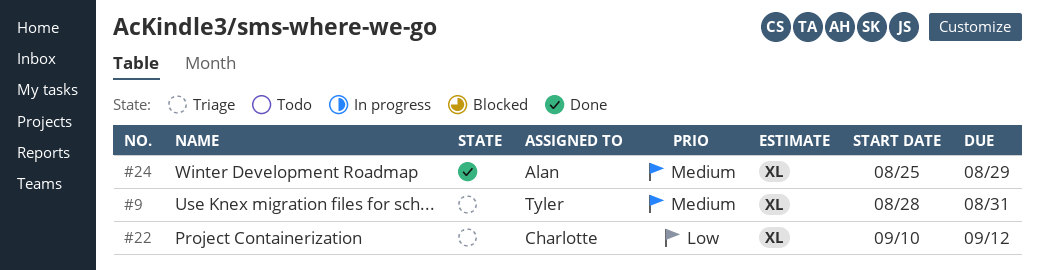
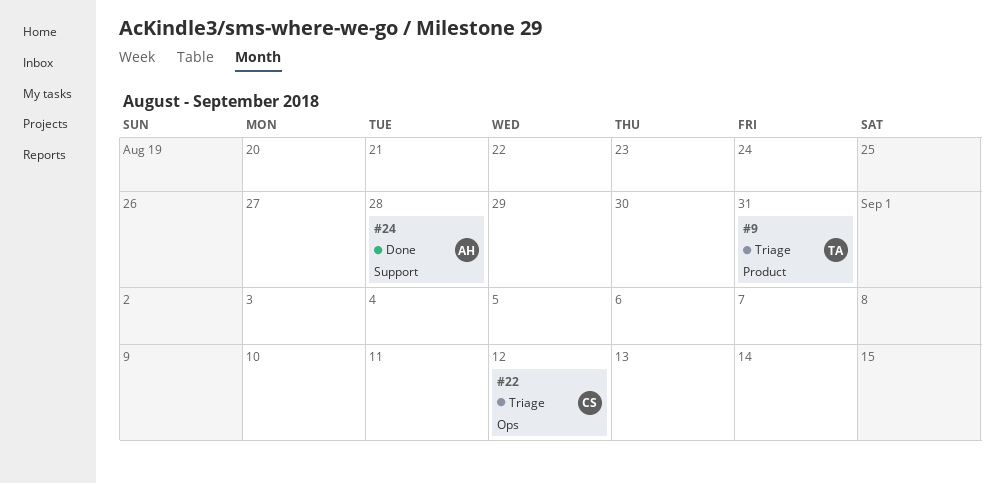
#24, due: Aug 29 -> Aug 28

